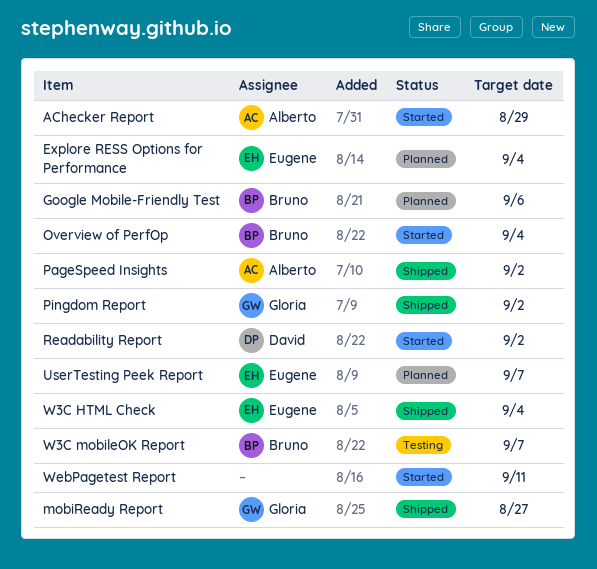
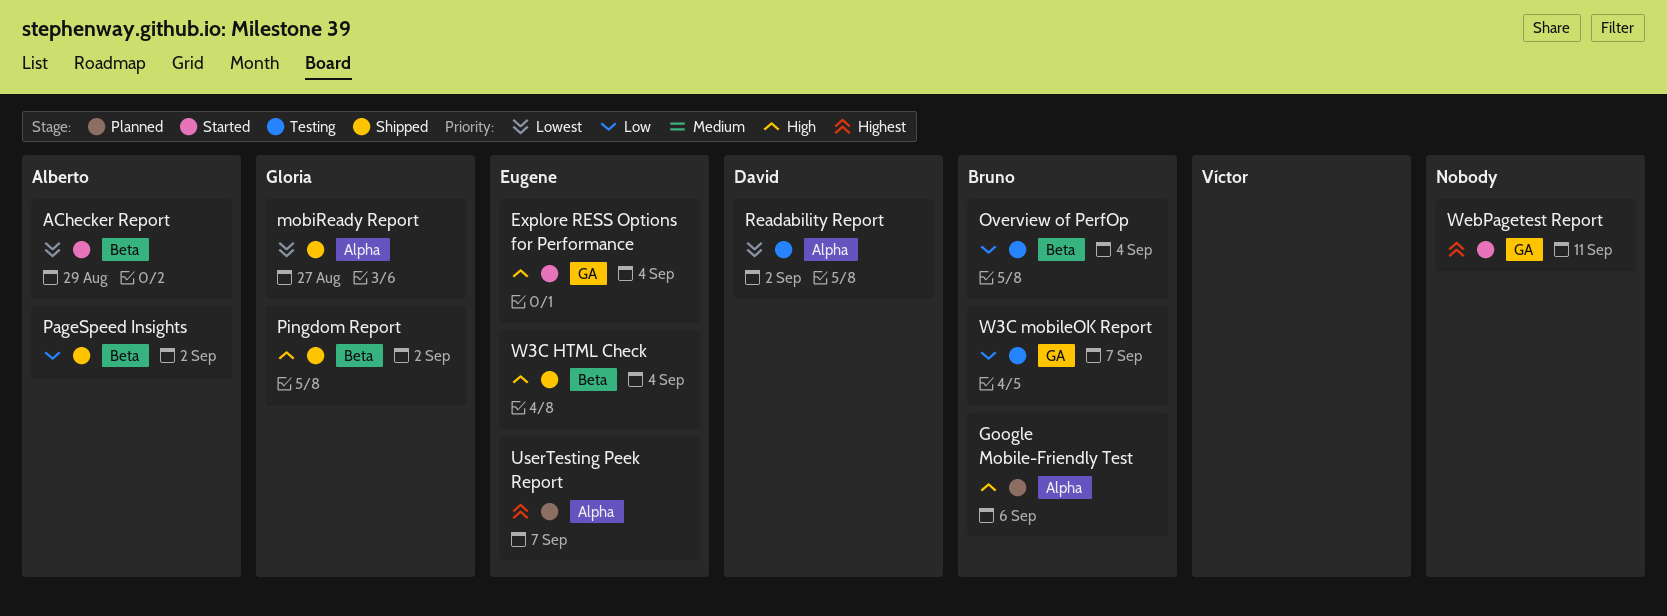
Explore RESS Options for Performance, status: Planned -> Started
Overview of PerfOp, status: Started -> Testing
Readability Report, status: Started -> Testing

